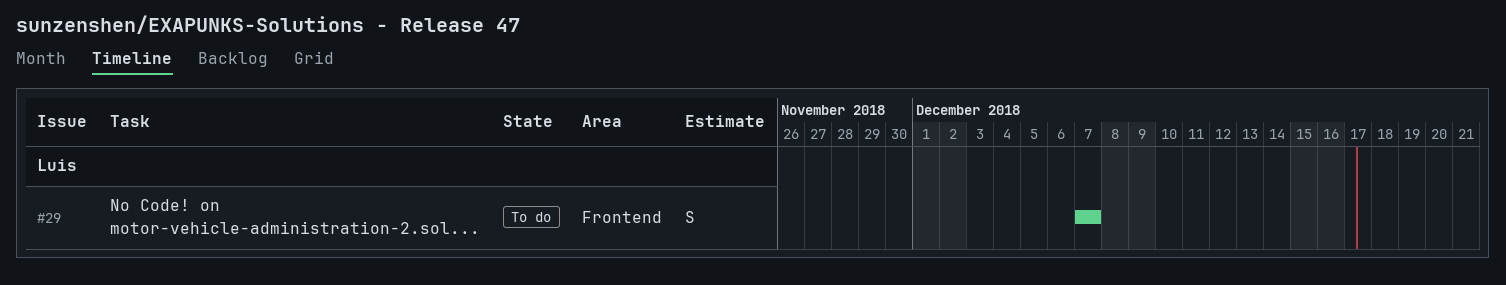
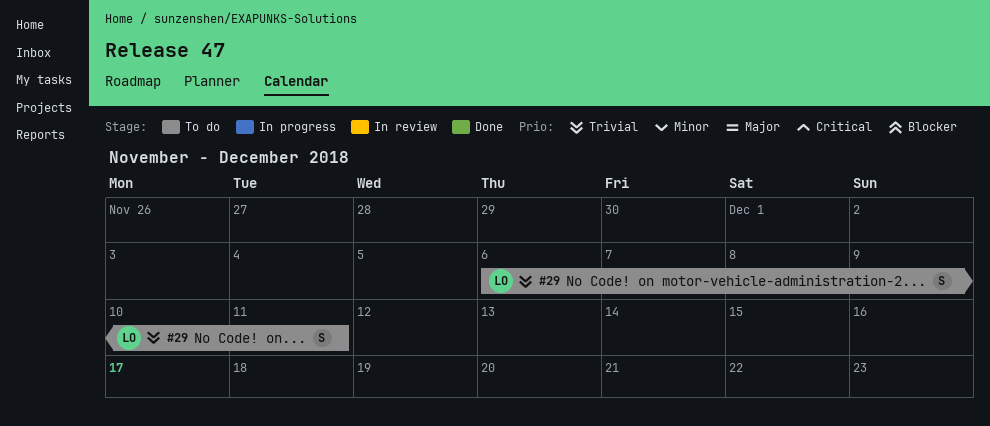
#29, start: Dec 7 -> Dec 6
#29, due: Dec 7 -> Dec 11

